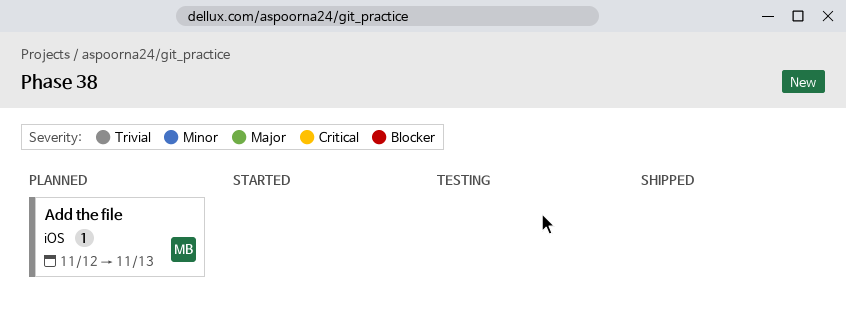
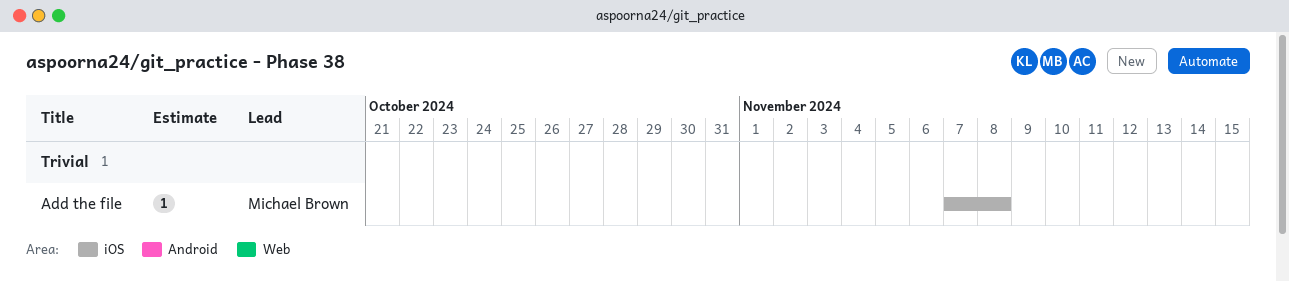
Add the file, start: Nov 12 -> Nov 7
Add the file, due: Nov 13 -> Nov 8

